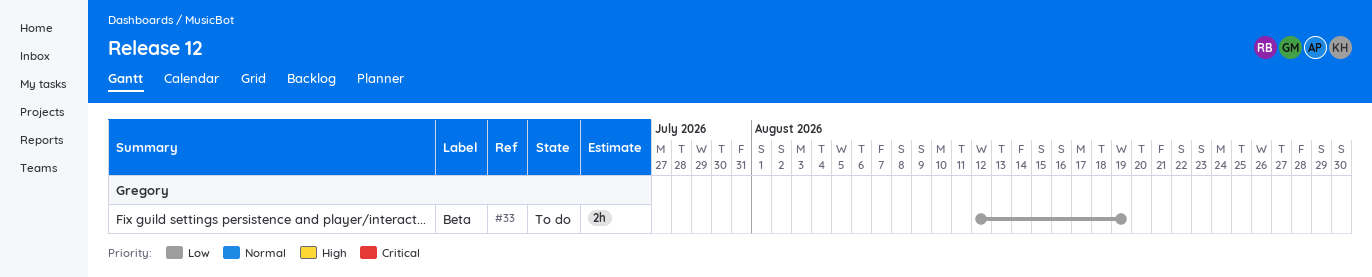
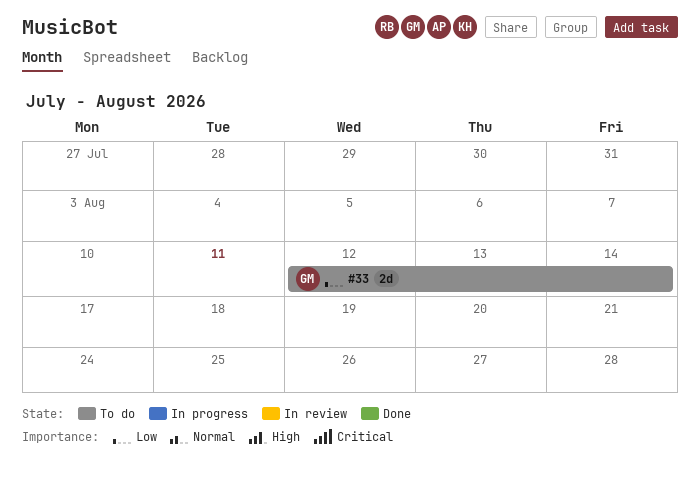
#33, estimate: 2h -> 2d
#33, due: Aug 19 -> Aug 14

